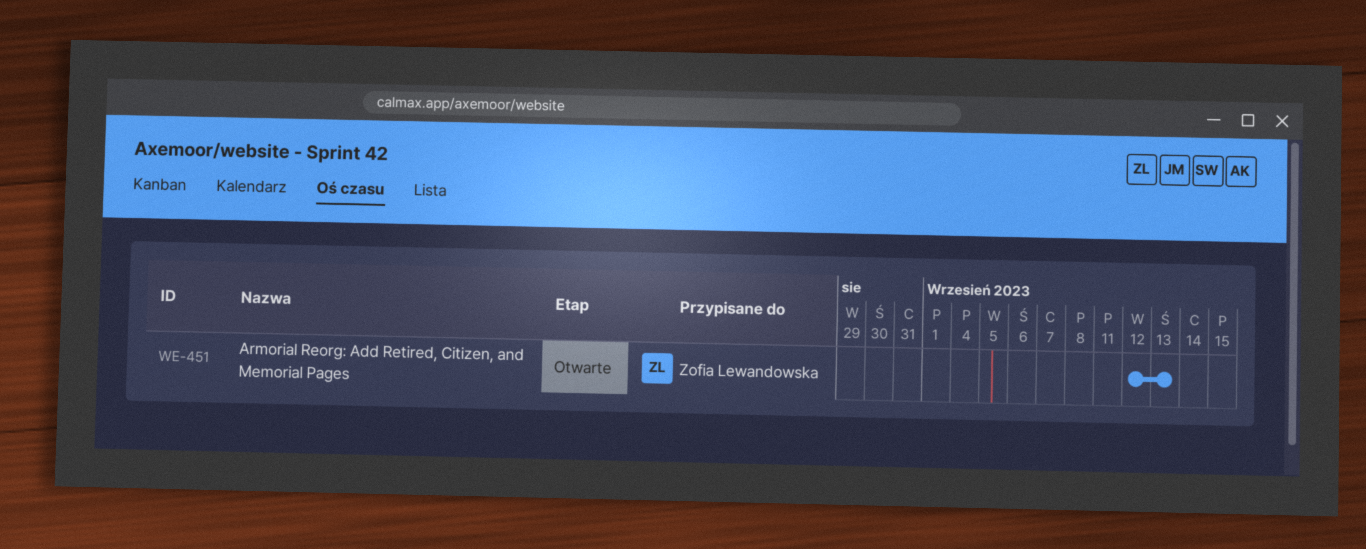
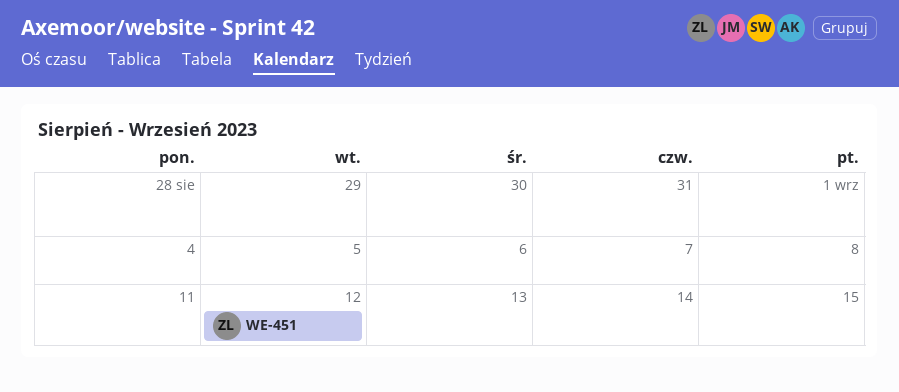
WE-451, due: Sep 13 -> Sep 12

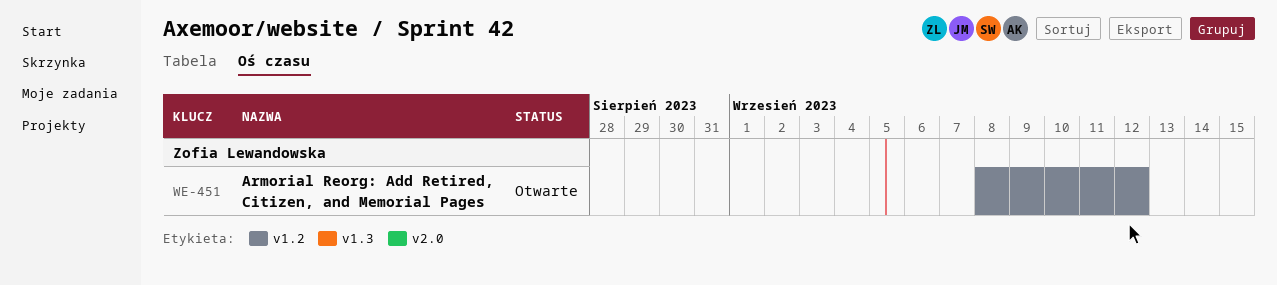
WE-451, start: Sep 12 -> Sep 8

